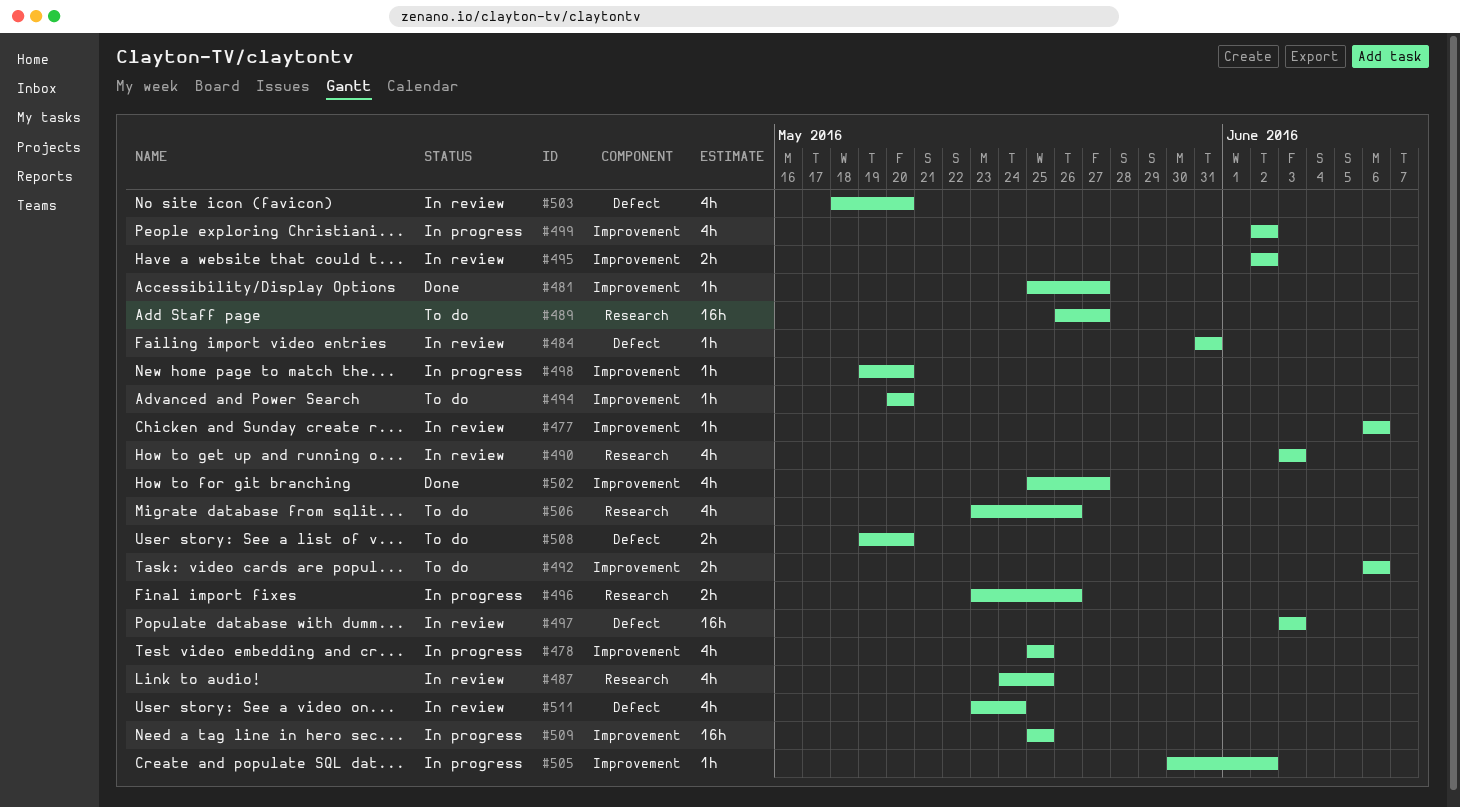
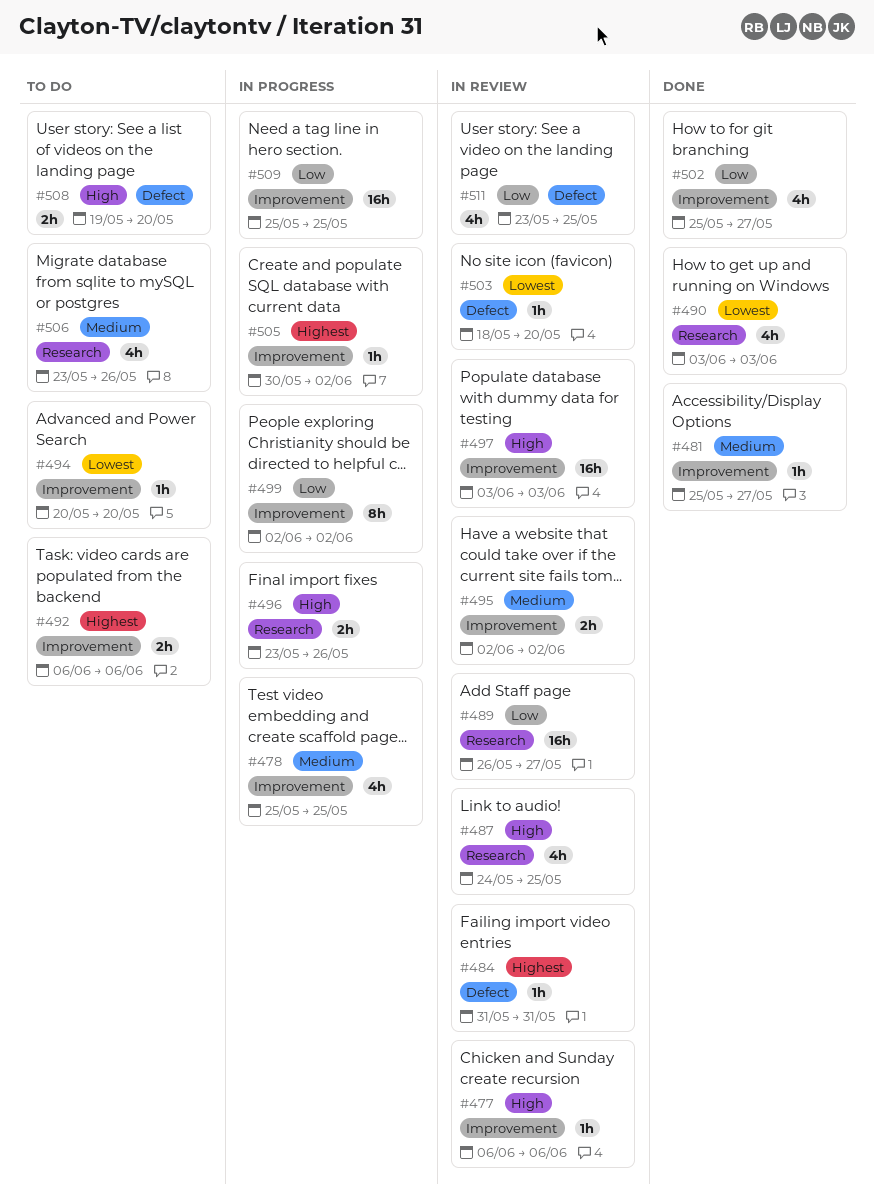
#489, status: To do -> In review
#490, status: In review -> Done
#497, label: Defect -> Improvement
#498: present -> none
#499, estimate: 4h -> 8h
#503, estimate: 4h -> 1h
#511, due: May 24 -> May 25

